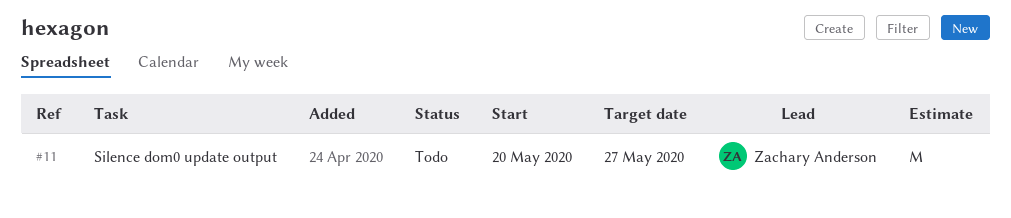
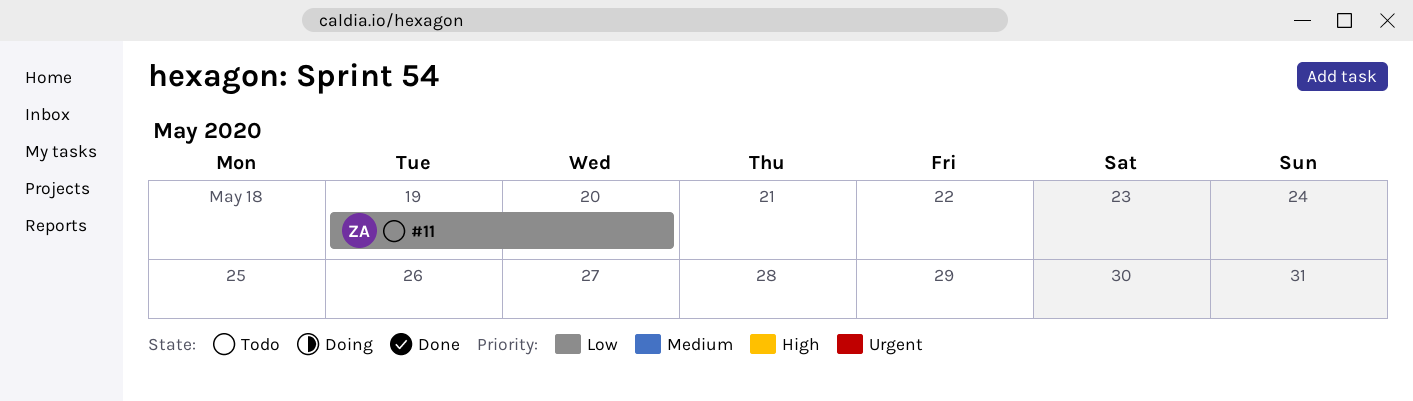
#11, start: May 20 -> May 19
#11, due: May 27 -> May 20

